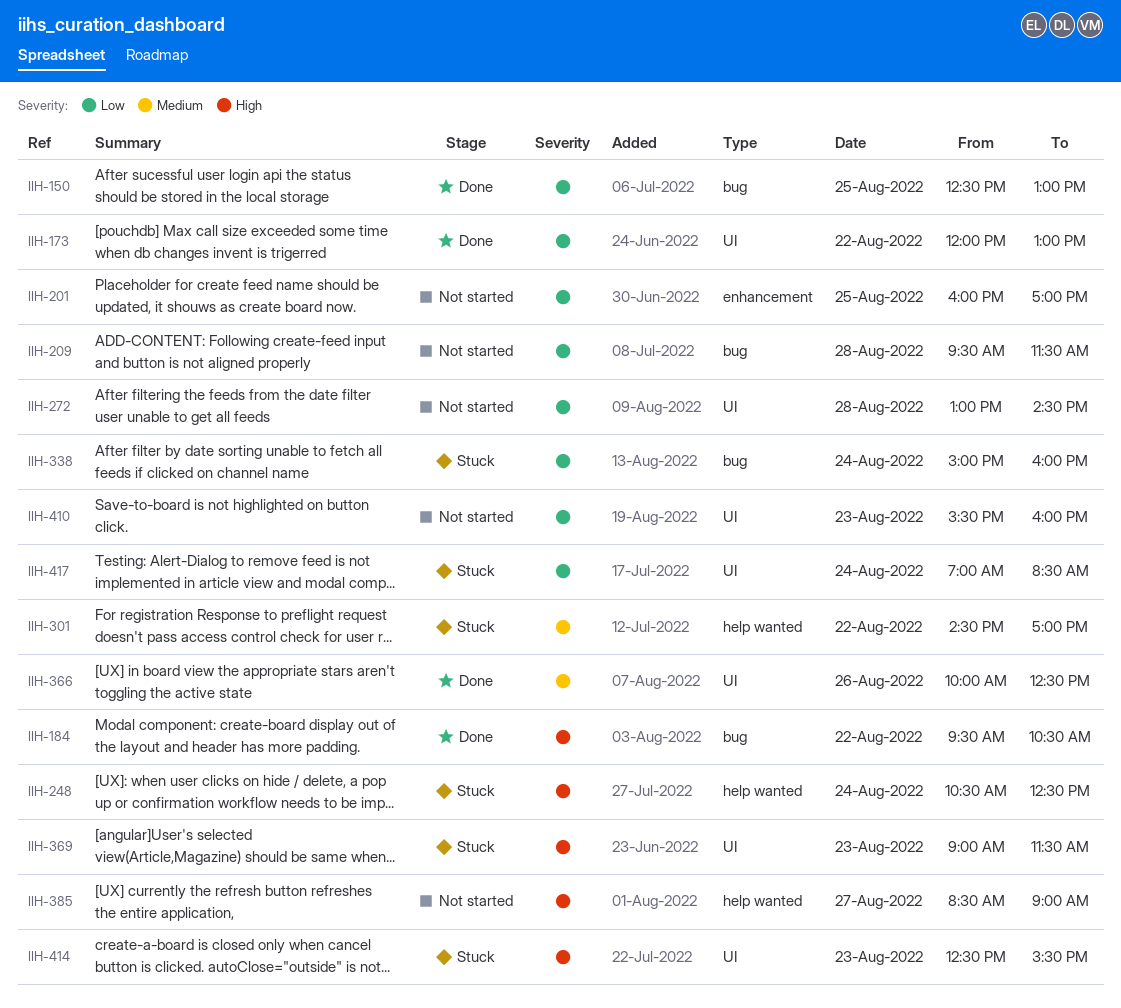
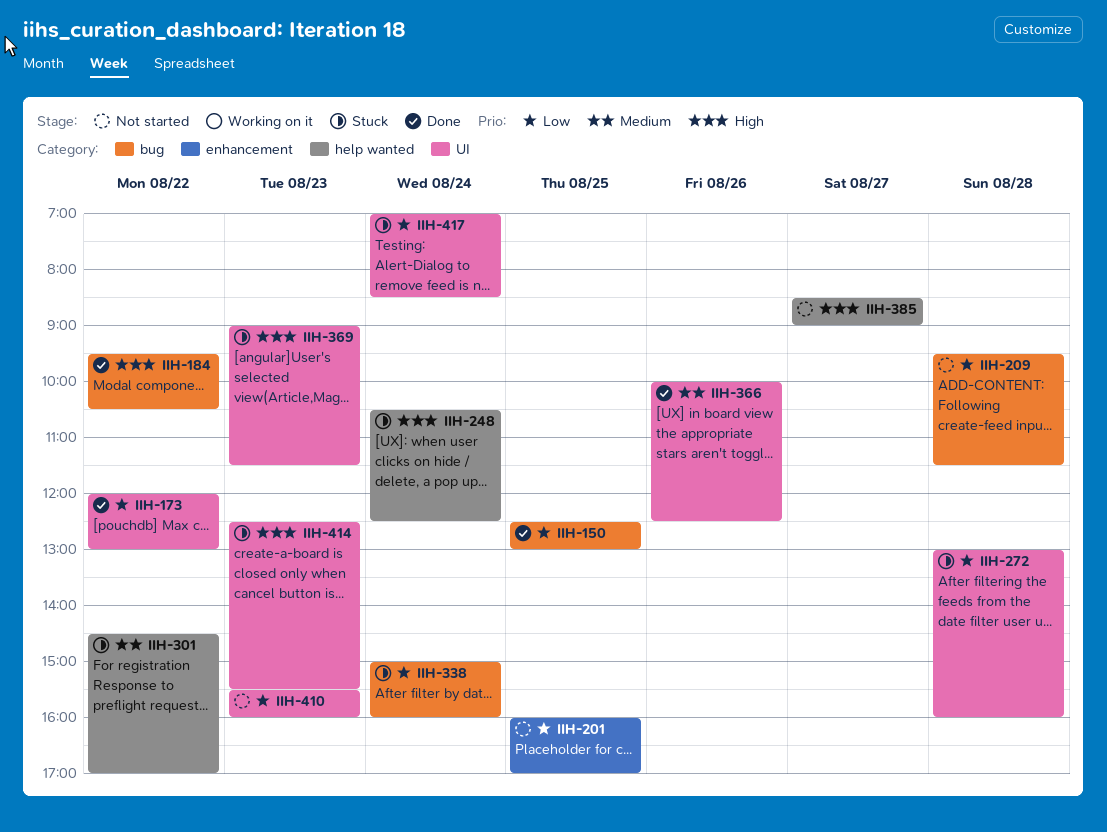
IIH-272, status: Not started -> Stuck
IIH-272, ends: 14:30 -> 16:00

